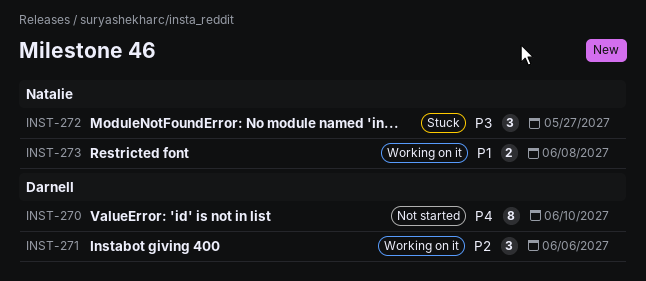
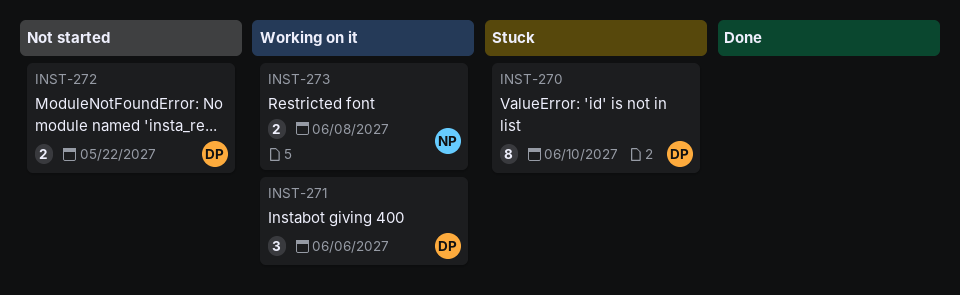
INST-270, status: Not started -> Stuck
INST-272, status: Stuck -> Not started
INST-272, owner: Natalie -> Darnell
INST-272, estimate: 3 -> 2
INST-272, due: May 27 -> May 22

